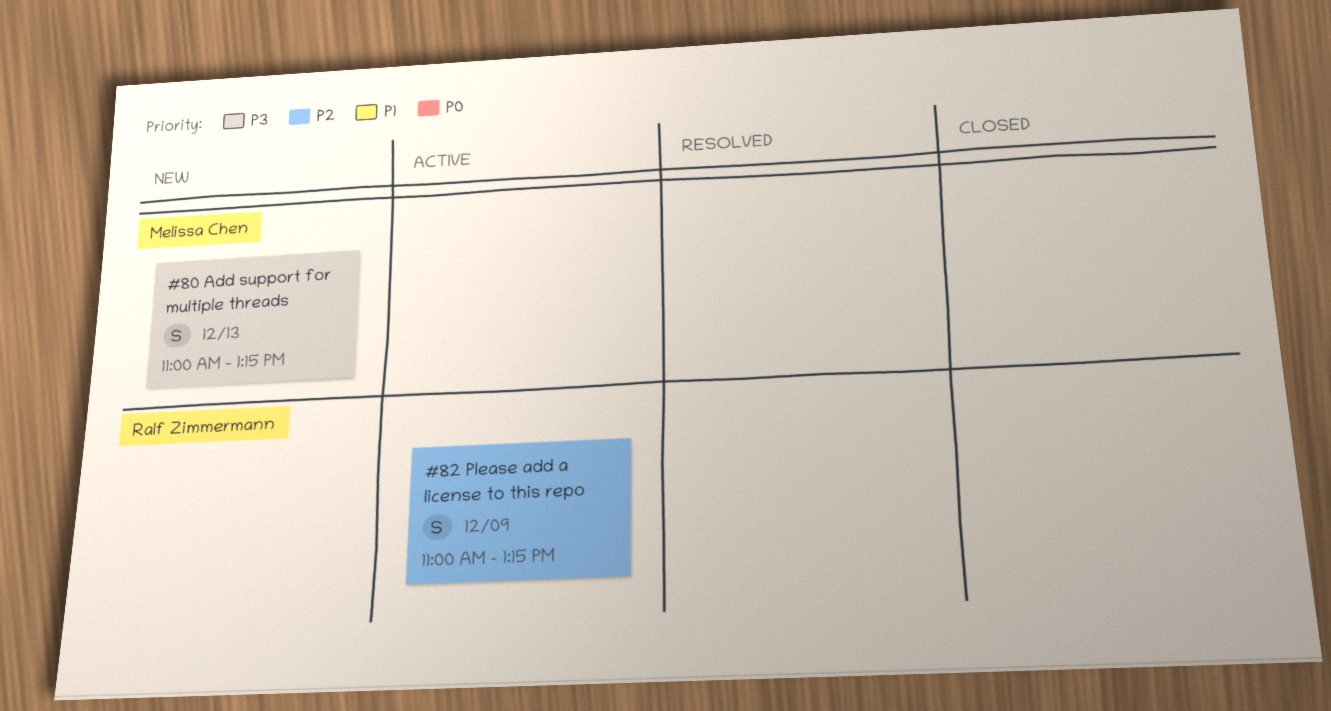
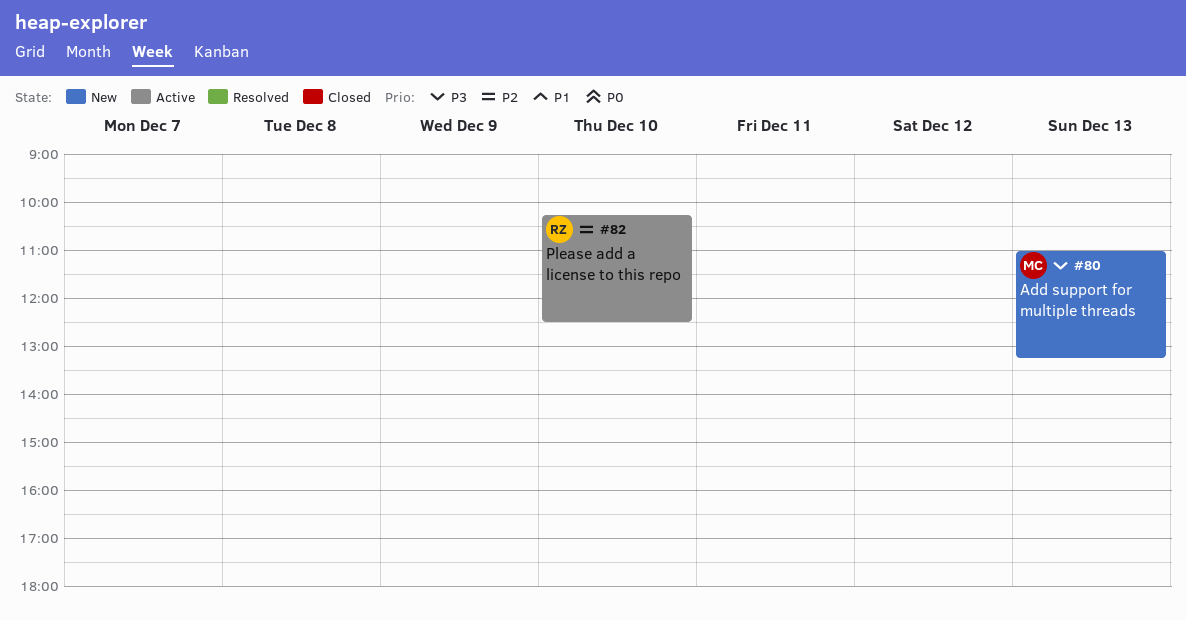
#82, day: Dec 9 -> Dec 10
#82, begins: 11:00 -> 10:15
#82, ends: 13:15 -> 12:30

